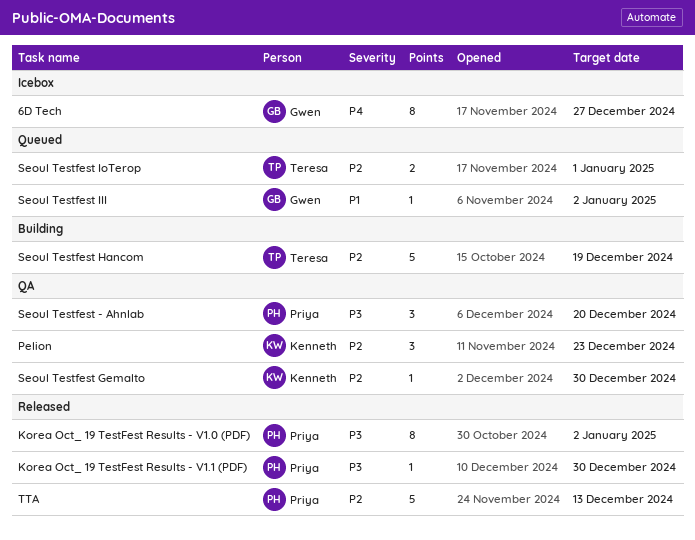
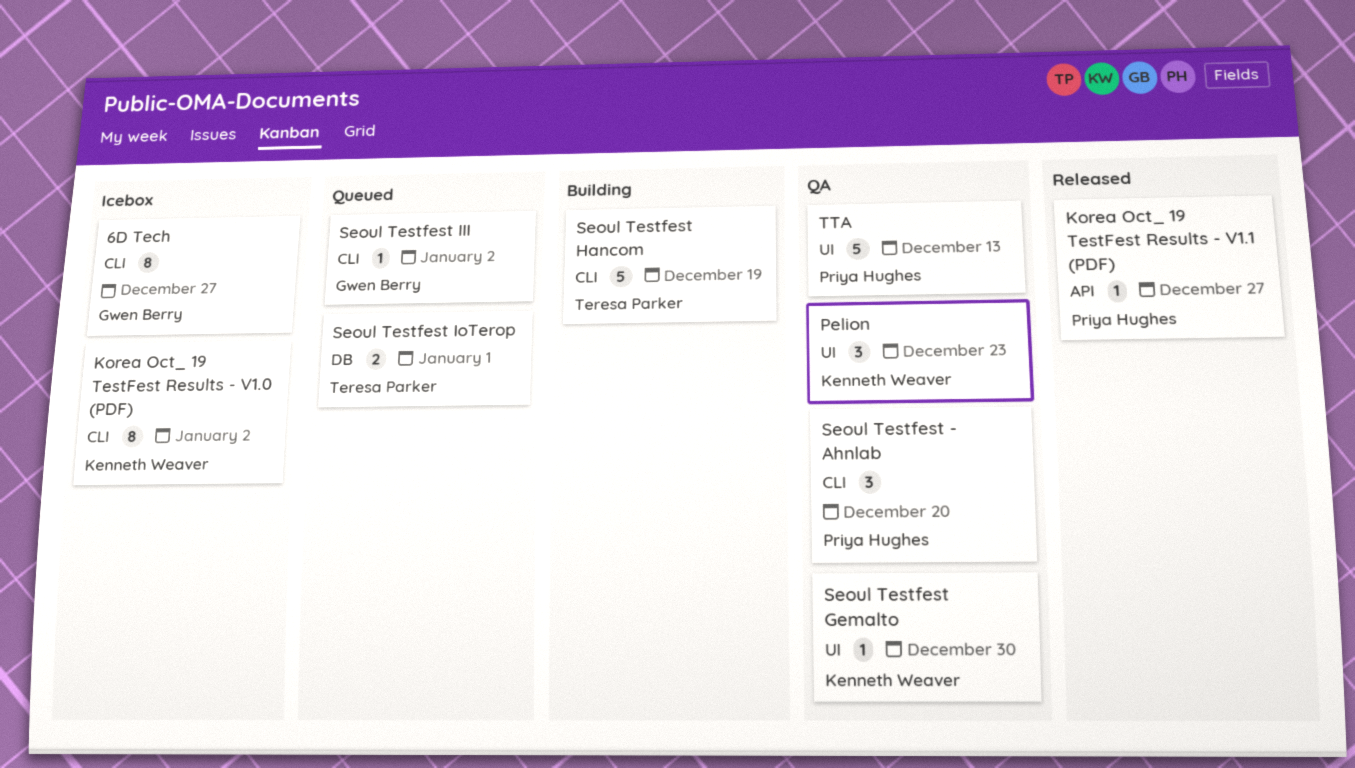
Korea Oct_ 19 TestFest Results - V1.0 (PDF), status: Released -> Icebox
Korea Oct_ 19 TestFest Results - V1.0 (PDF), owner: Priya Hughes -> Kenneth Weaver
Korea Oct_ 19 TestFest Results - V1.1 (PDF), due: Dec 30 -> Dec 27
TTA, status: Released -> QA

